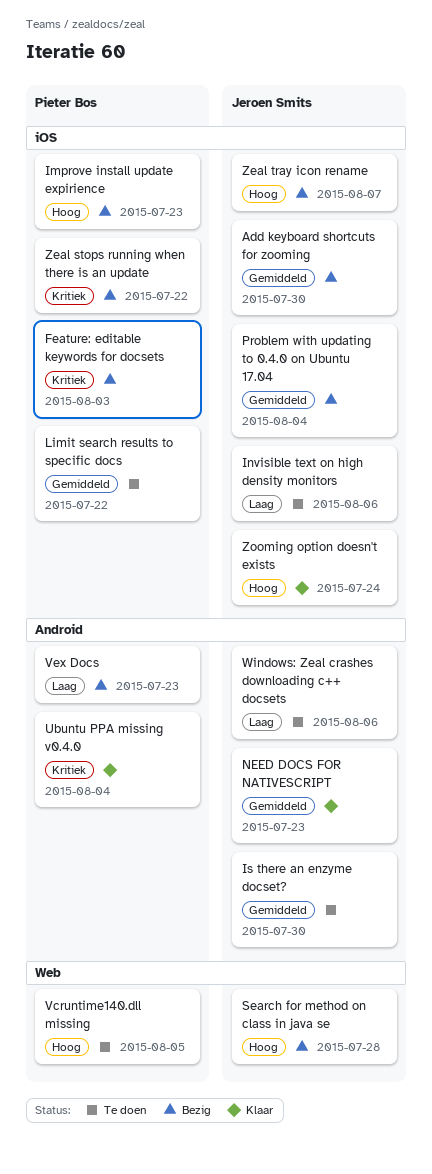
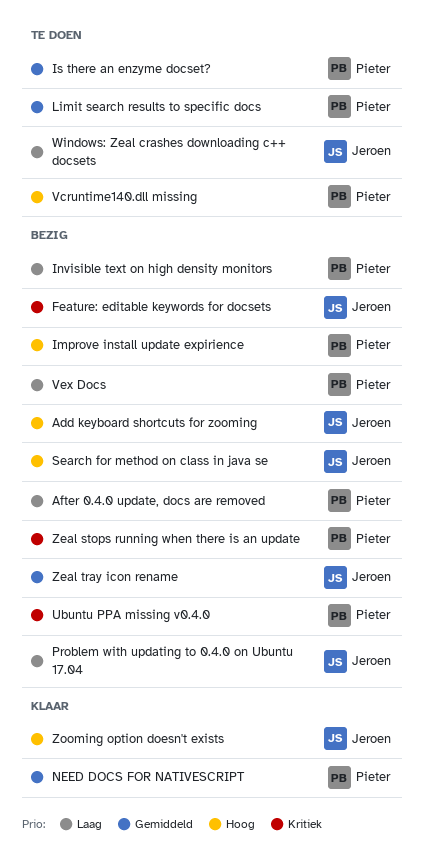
Add keyboard shortcuts for zooming, priority: Gemiddeld -> Hoog
After 0.4.0 update, docs are removed: none -> present
Feature: editable keywords for docsets, owner: Pieter Bos -> Jeroen Smits
Invisible text on high density monitors, status: Te doen -> Bezig
Invisible text on high density monitors, owner: Jeroen Smits -> Pieter Bos
Is there an enzyme docset?, owner: Jeroen Smits -> Pieter Bos
NEED DOCS FOR NATIVESCRIPT, owner: Jeroen Smits -> Pieter Bos
Problem with updating to 0.4.0 on Ubuntu 17.04, priority: Gemiddeld -> Laag
Ubuntu PPA missing v0.4.0, status: Klaar -> Bezig
Zeal tray icon rename, priority: Hoog -> Gemiddeld

